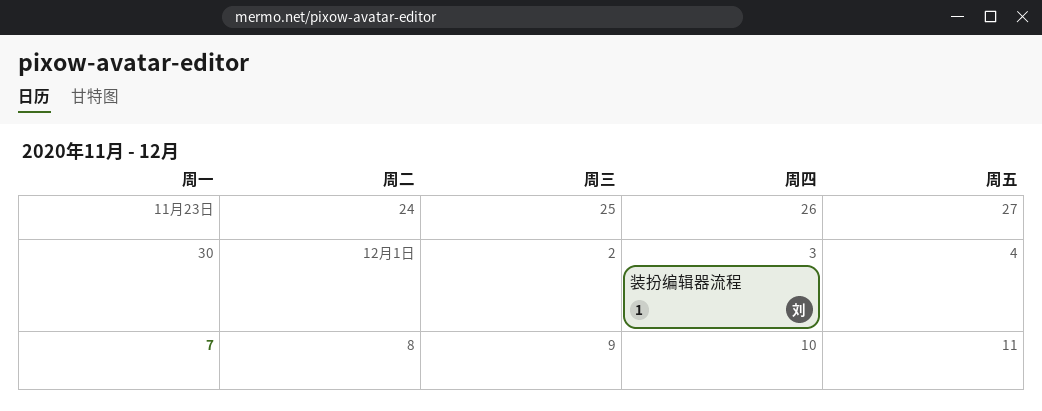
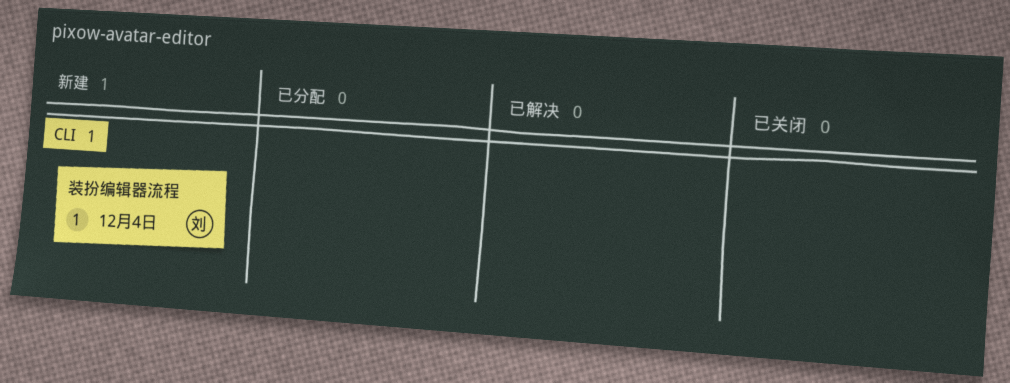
装扮编辑器流程, due: Dec 3 -> Dec 4

